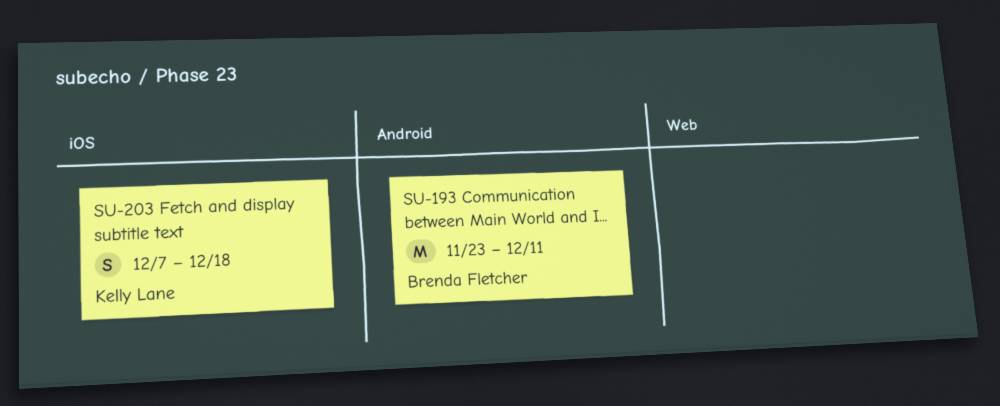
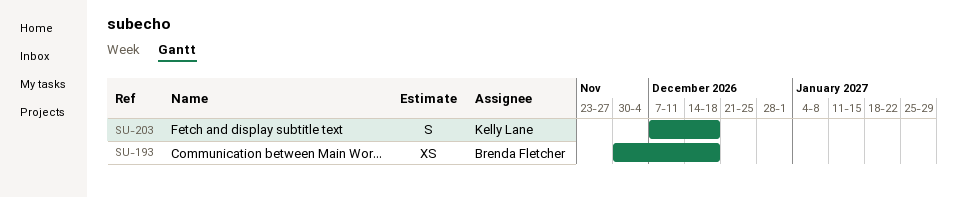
SU-193, estimate: M -> XS
SU-193, start: Nov 23 -> Nov 30
SU-193, due: Dec 11 -> Dec 18

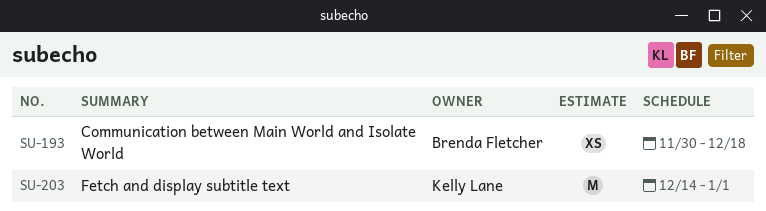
SU-203, estimate: S -> M
SU-203, start: Dec 7 -> Dec 14
SU-203, due: Dec 18 -> Jan 1

